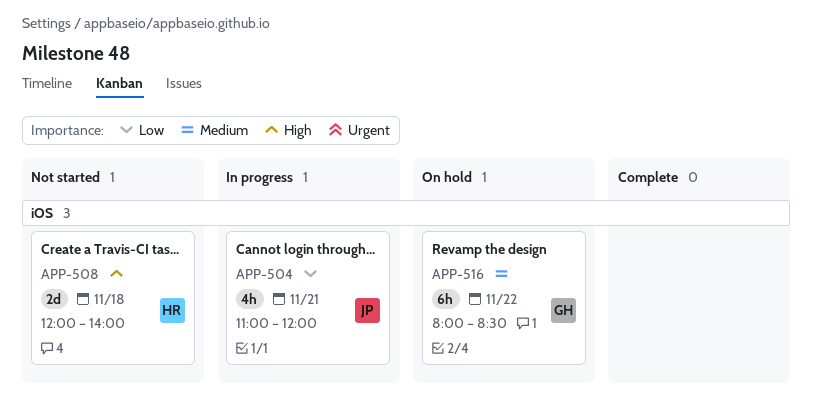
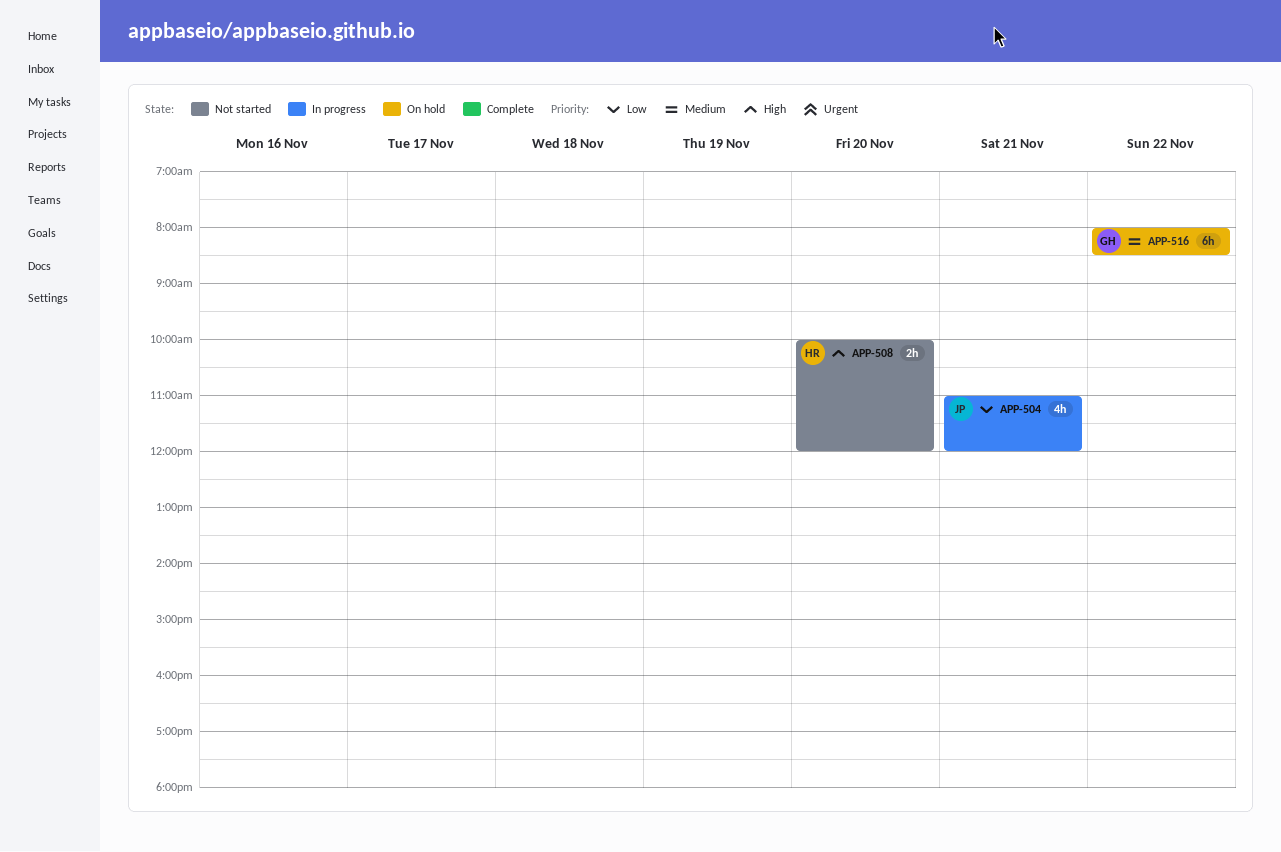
APP-508, estimate: 2d -> 2h
APP-508, day: Nov 18 -> Nov 20
APP-508, begins: 12:00 -> 10:00
APP-508, ends: 14:00 -> 12:00

